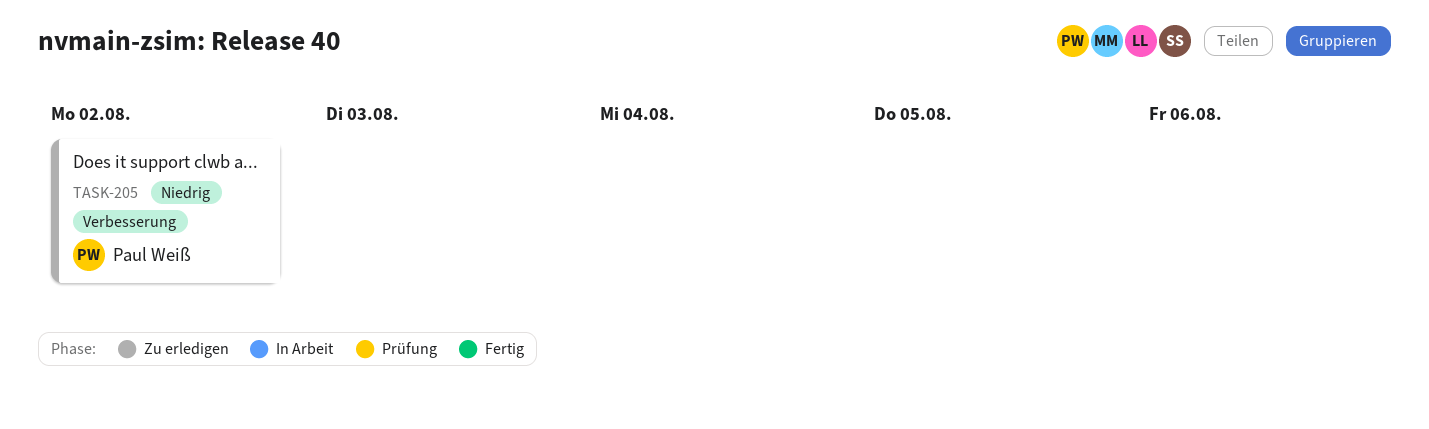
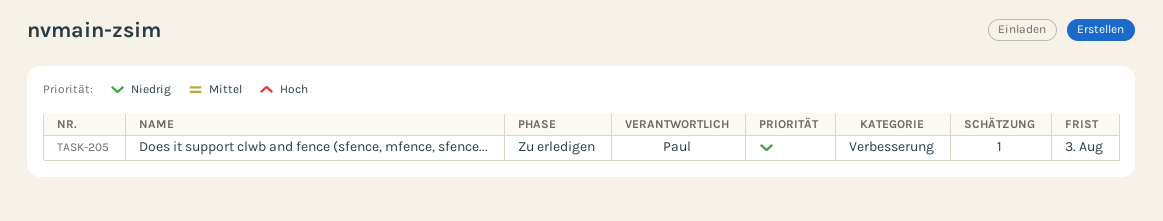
TASK-205, due: Aug 2 -> Aug 3

